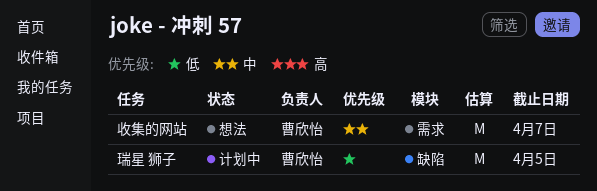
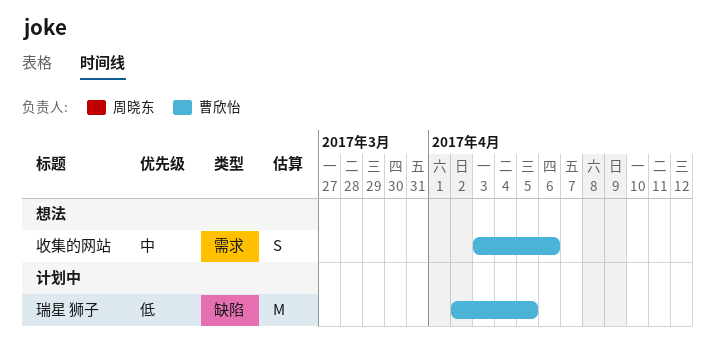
收集的网站, estimate: M -> S
收集的网站, due: Apr 7 -> Apr 6

